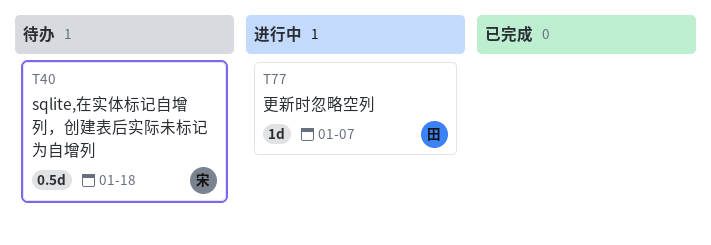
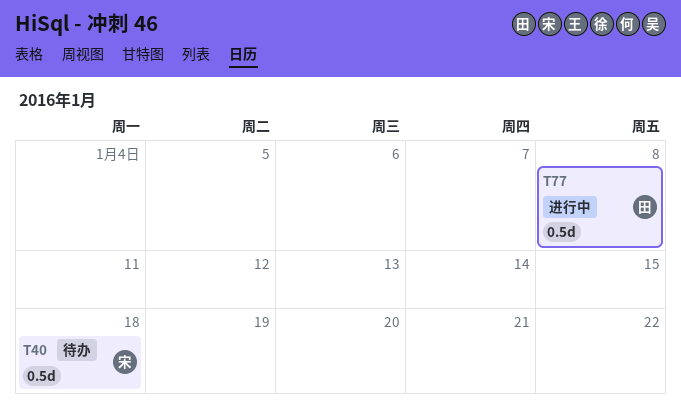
T77, estimate: 1d -> 0.5d
T77, due: Jan 7 -> Jan 8

